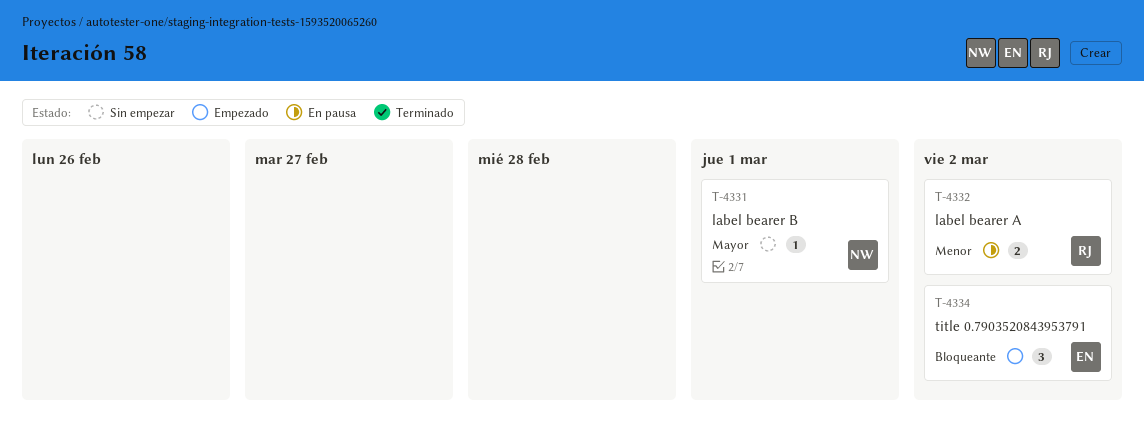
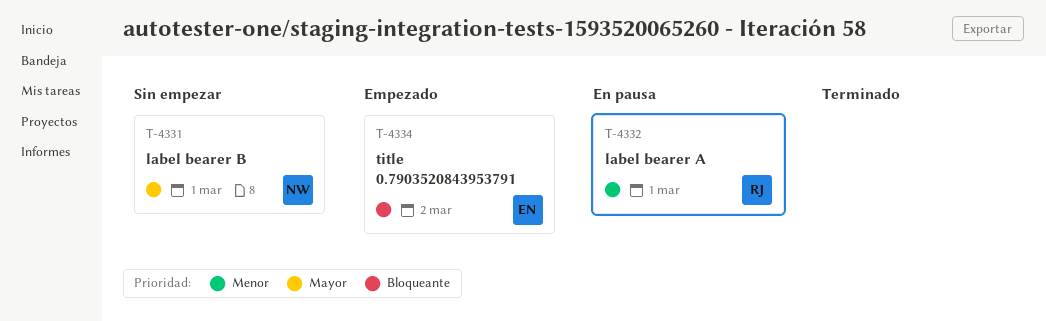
T-4332, due: Mar 2 -> Mar 1

